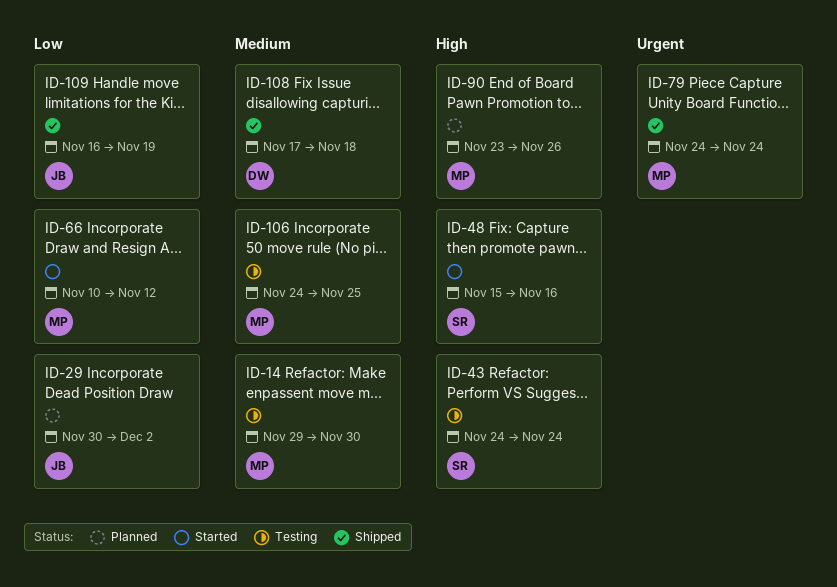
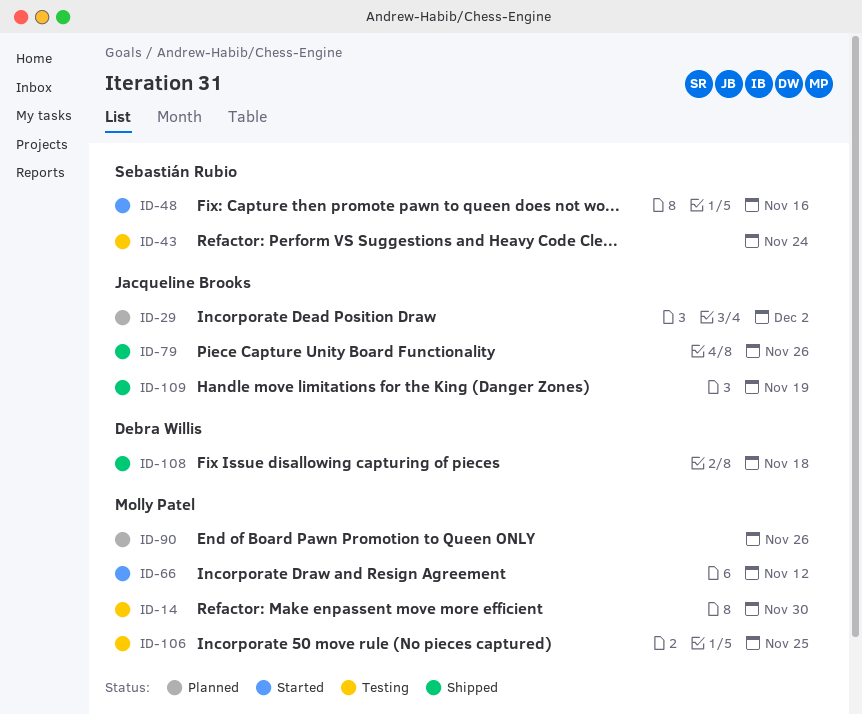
ID-79, owner: Molly Patel -> Jacqueline Brooks
ID-79, due: Nov 24 -> Nov 26

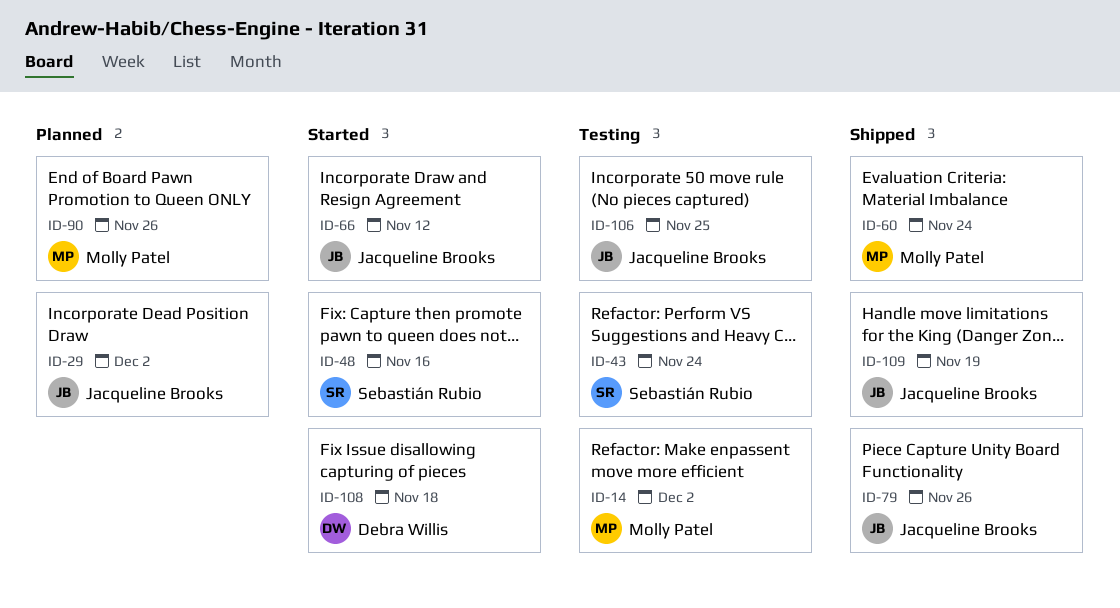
ID-14, due: Nov 30 -> Dec 2
ID-60: none -> present
ID-66, owner: Molly Patel -> Jacqueline Brooks
ID-106, owner: Molly Patel -> Jacqueline Brooks
ID-108, status: Shipped -> Started

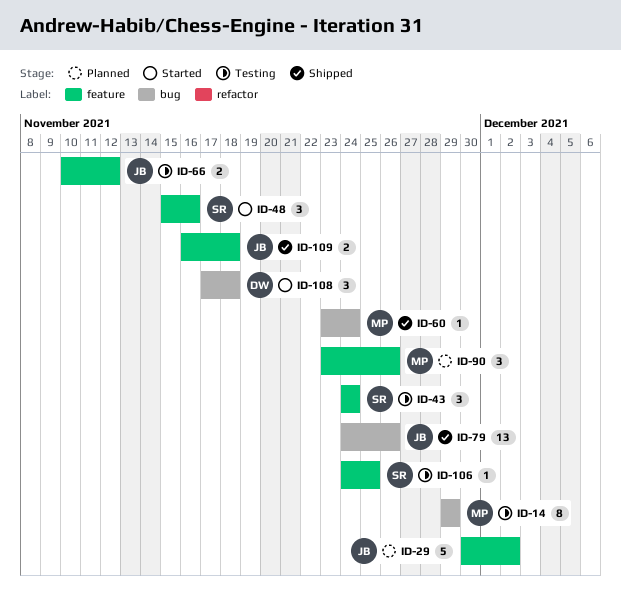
ID-14, due: Dec 2 -> Nov 29
ID-66, status: Started -> Testing
ID-106, owner: Jacqueline Brooks -> Sebastián Rubio
ID-109, due: Nov 19 -> Nov 18

